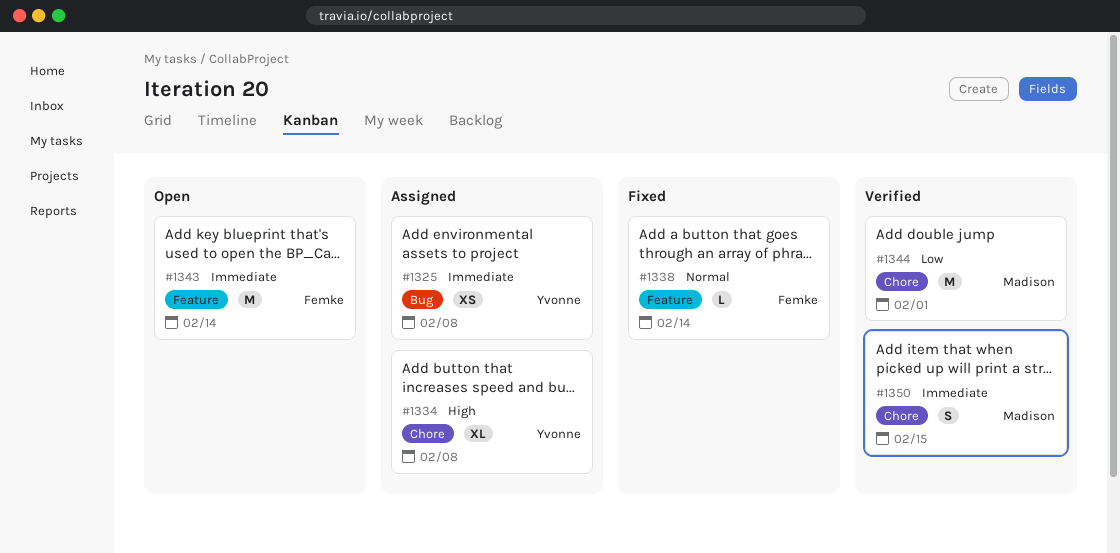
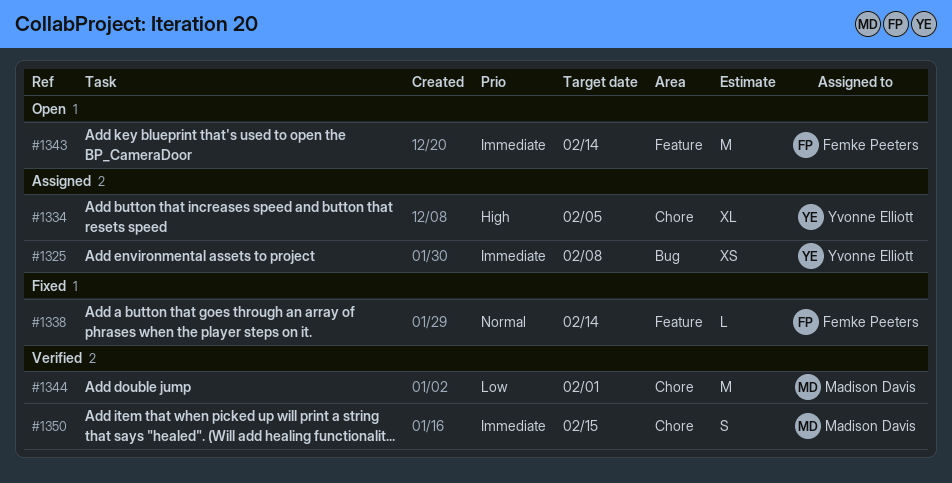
#1334, due: Feb 8 -> Feb 5

